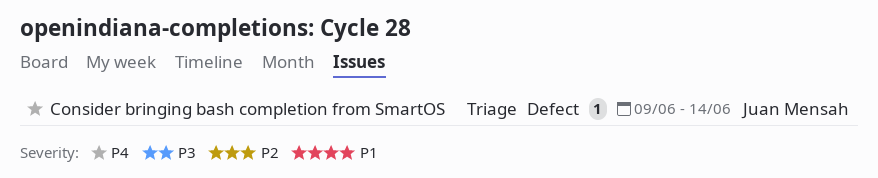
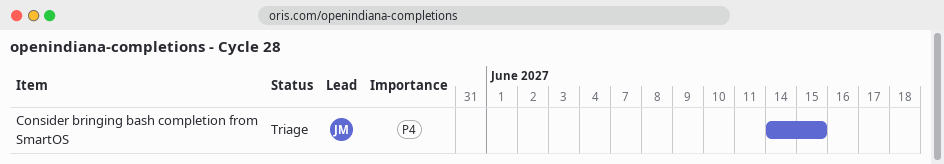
Consider bringing bash completion from SmartOS, start: Jun 9 -> Jun 14
Consider bringing bash completion from SmartOS, due: Jun 14 -> Jun 15

